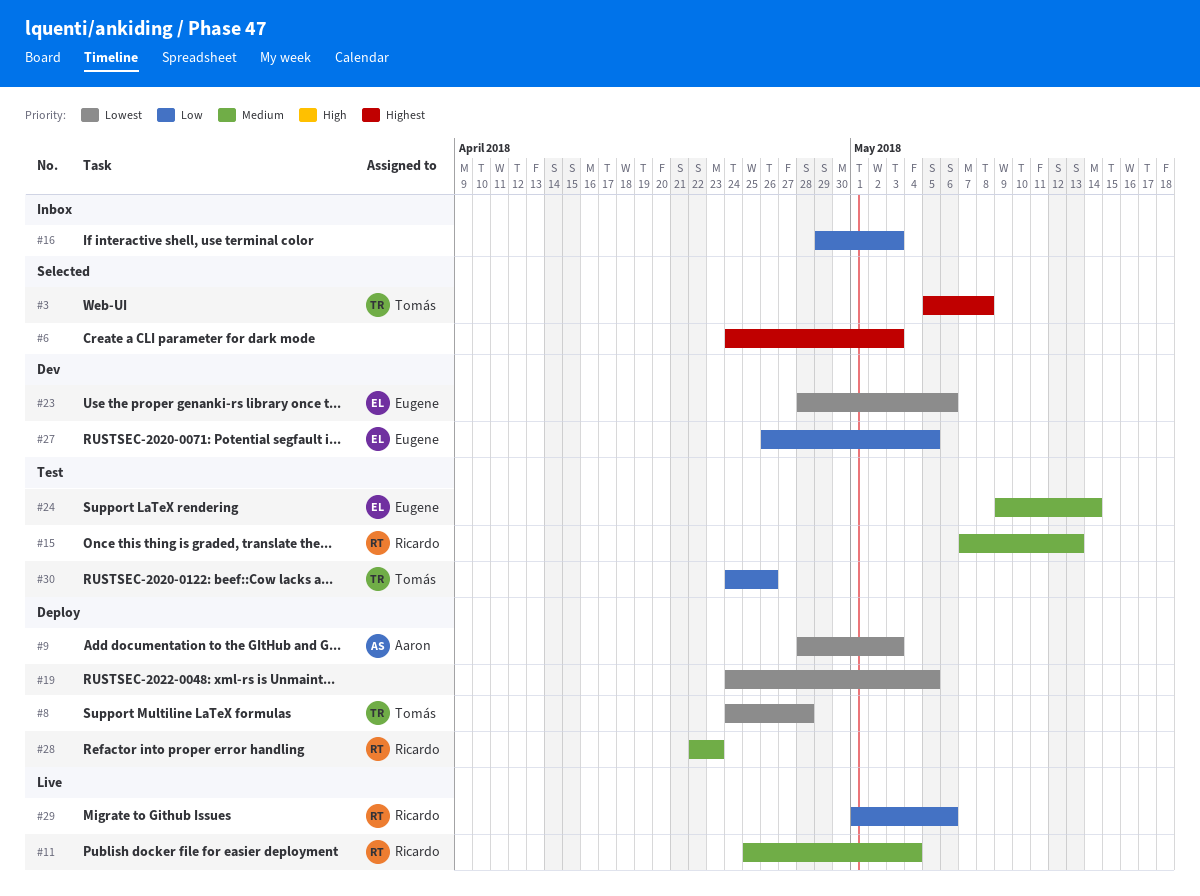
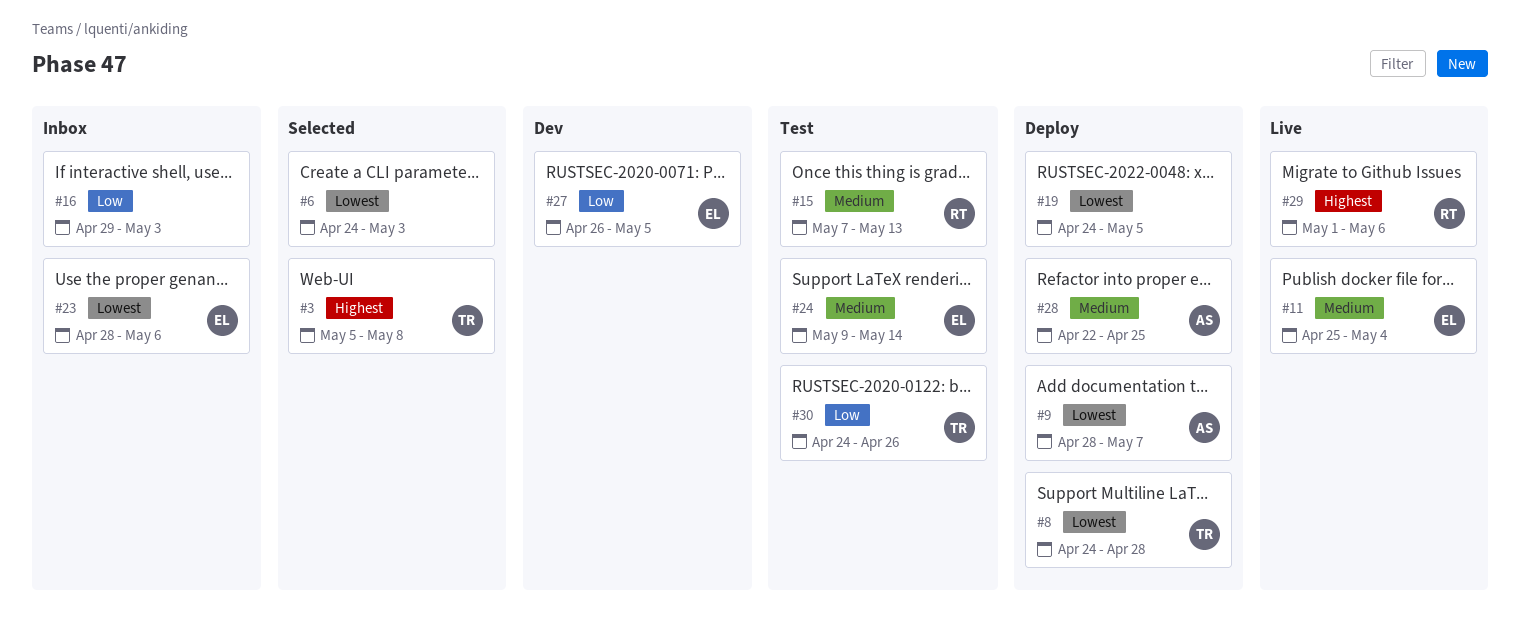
#6, priority: Highest -> Lowest
#9, due: May 3 -> May 7
#11, owner: Ricardo -> Eugene
#23, status: Dev -> Inbox
#28, owner: Ricardo -> Aaron
#28, due: Apr 23 -> Apr 25
#29, priority: Low -> Highest

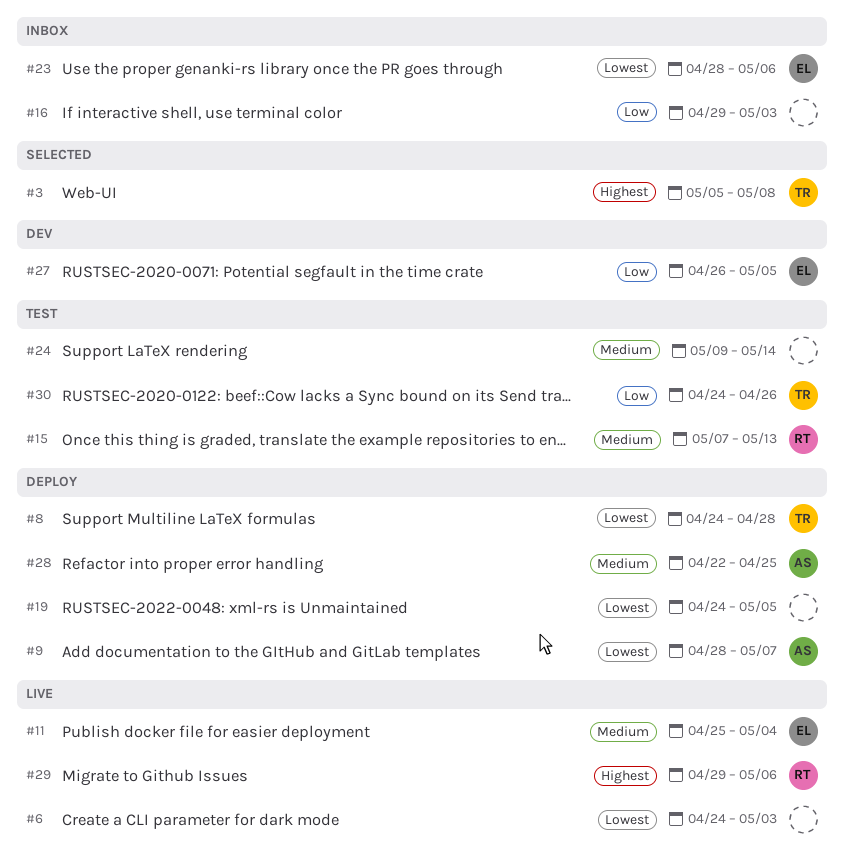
#6, status: Selected -> Live
#24, owner: EL -> none
#29, start: May 1 -> Apr 29

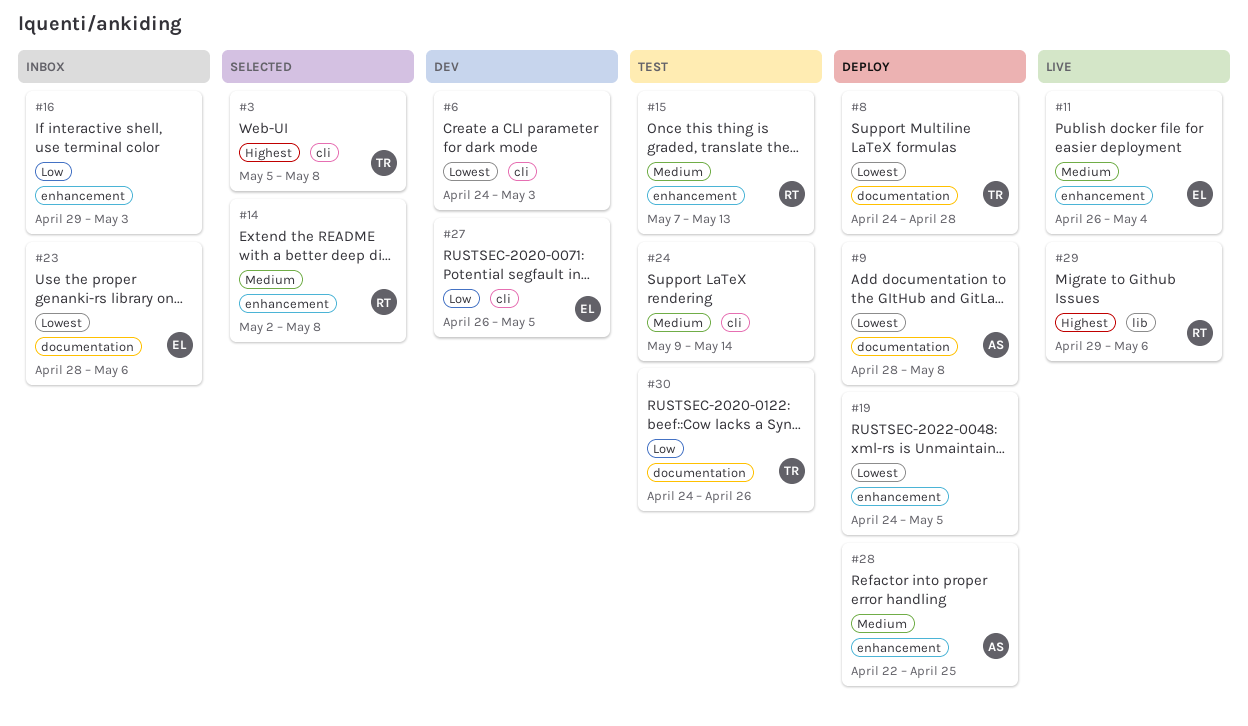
#6, status: Live -> Dev
#9, due: May 7 -> May 8
#11, start: Apr 25 -> Apr 26
#14: none -> present

